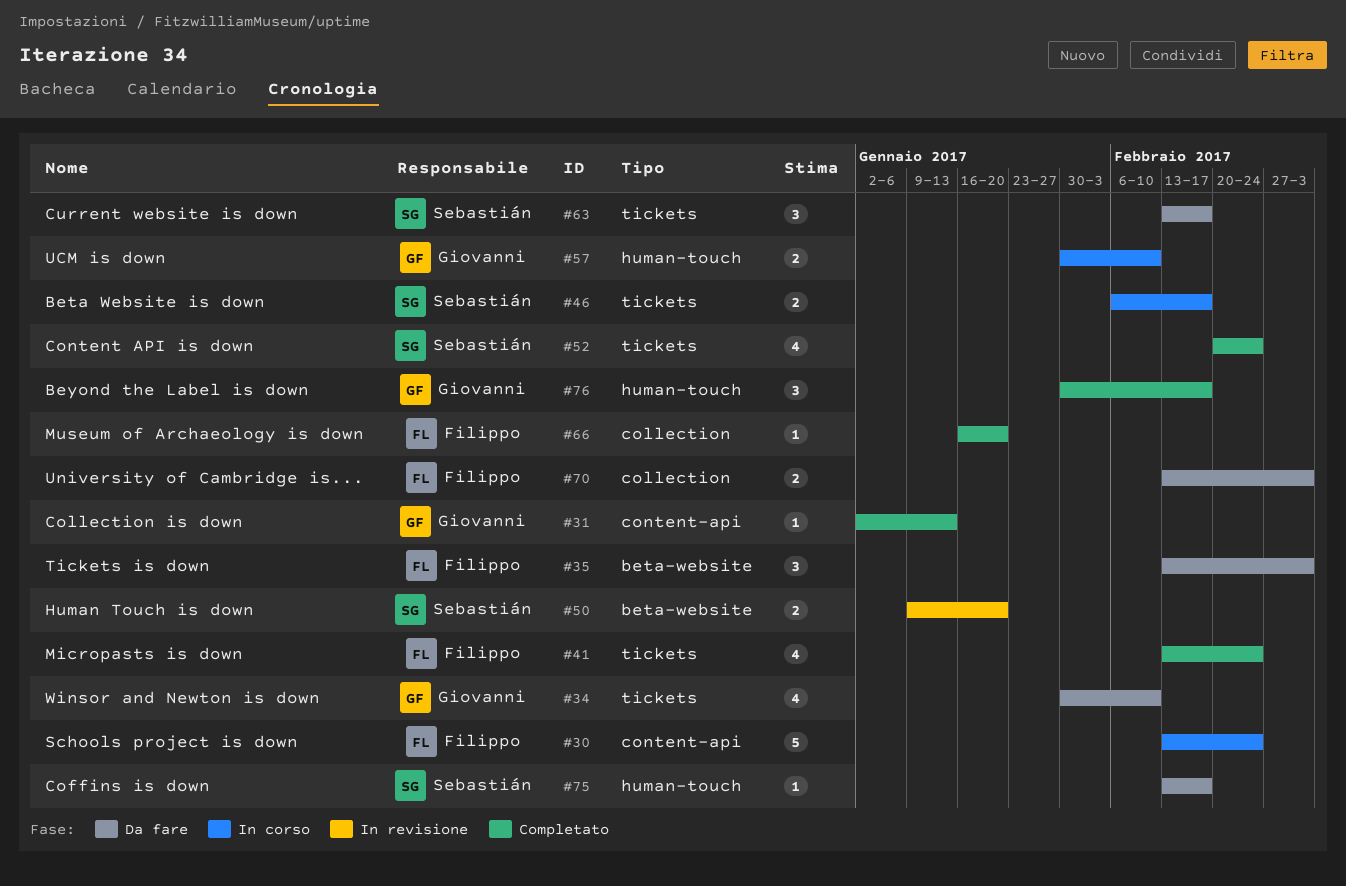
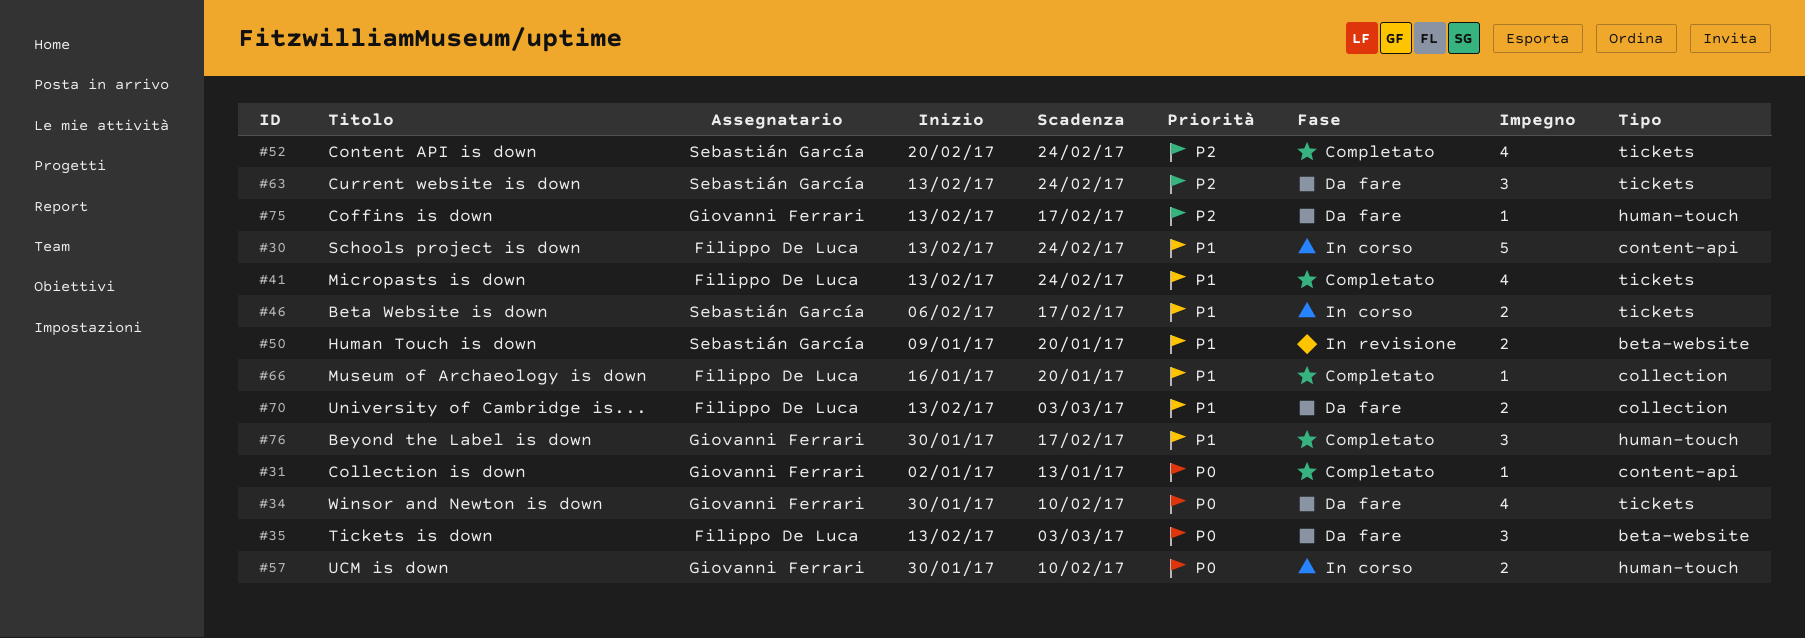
#63, due: Feb 17 -> Feb 24
#75, owner: Sebastián García -> Giovanni Ferrari

